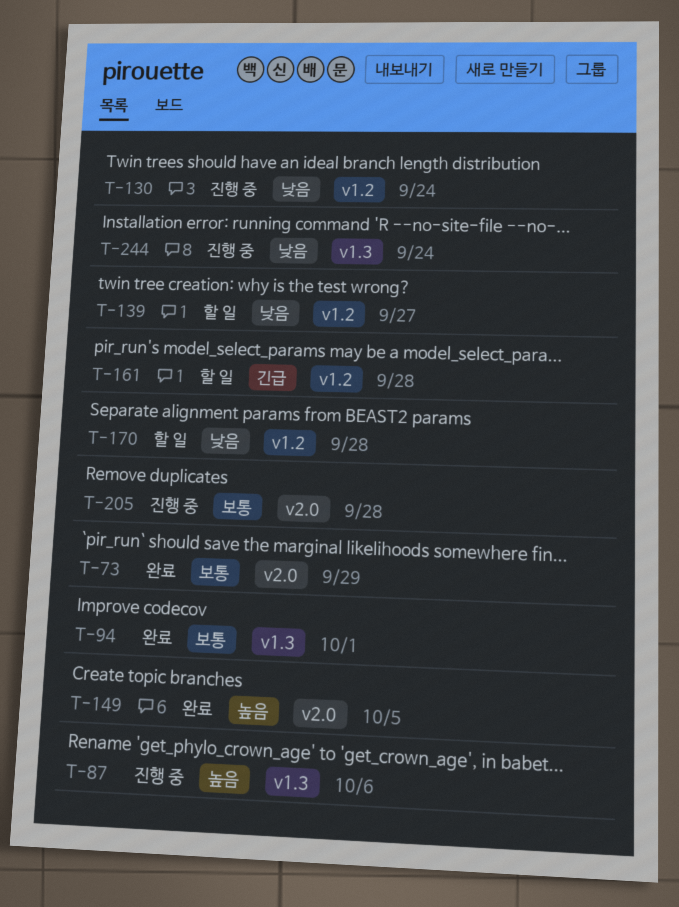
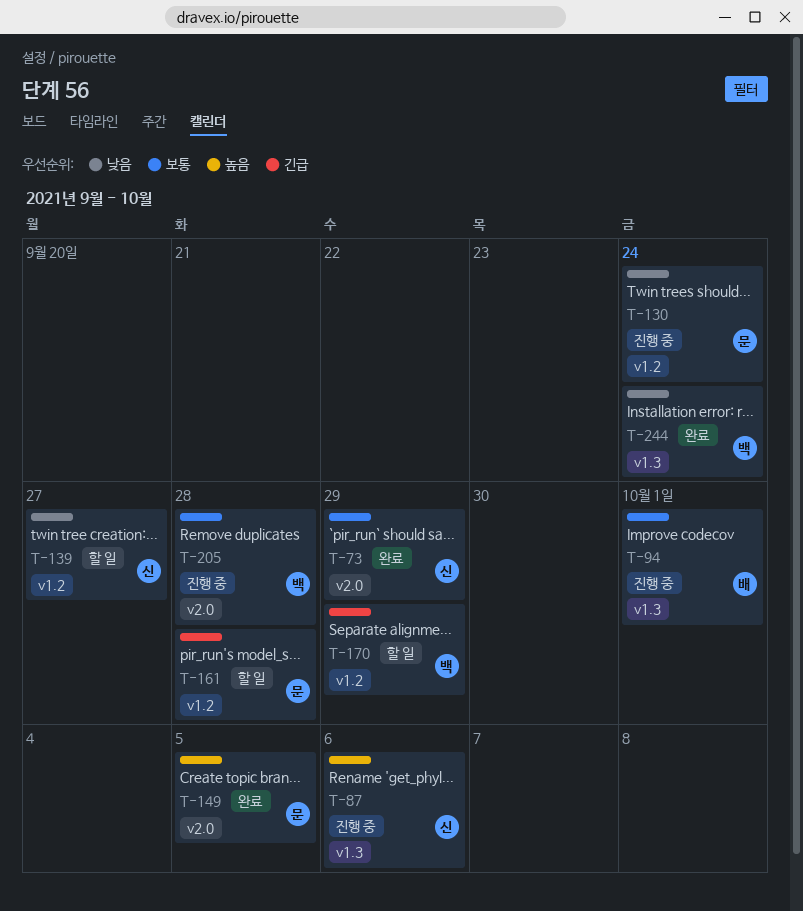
T-94, status: 완료 -> 진행 중
T-170, priority: 낮음 -> 긴급
T-170, due: Sep 28 -> Sep 29
T-244, status: 진행 중 -> 완료

